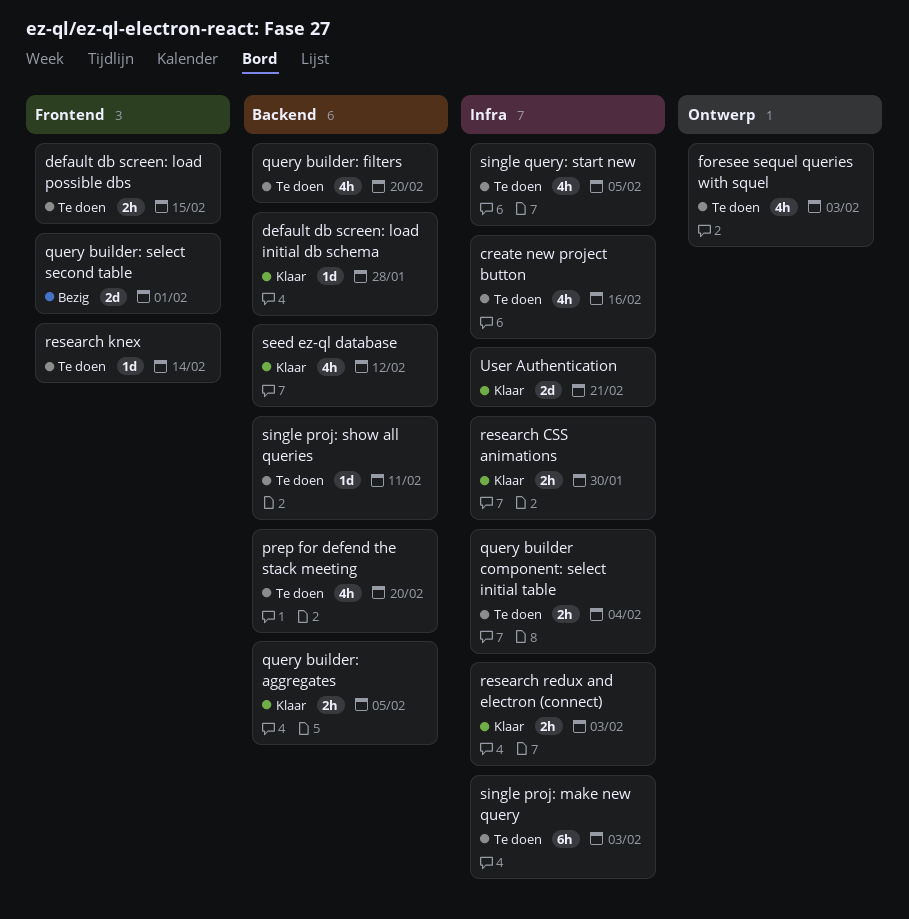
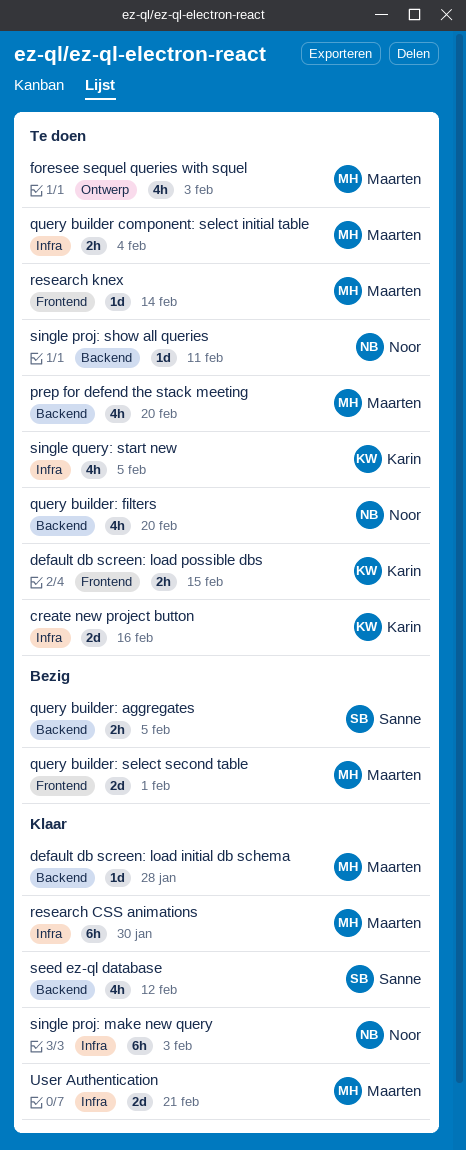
create new project button, estimate: 4h -> 2d
query builder: aggregates, status: Klaar -> Bezig
research CSS animations, estimate: 2h -> 6h
research redux and electron (connect): present -> none
single proj: make new query, status: Te doen -> Klaar

